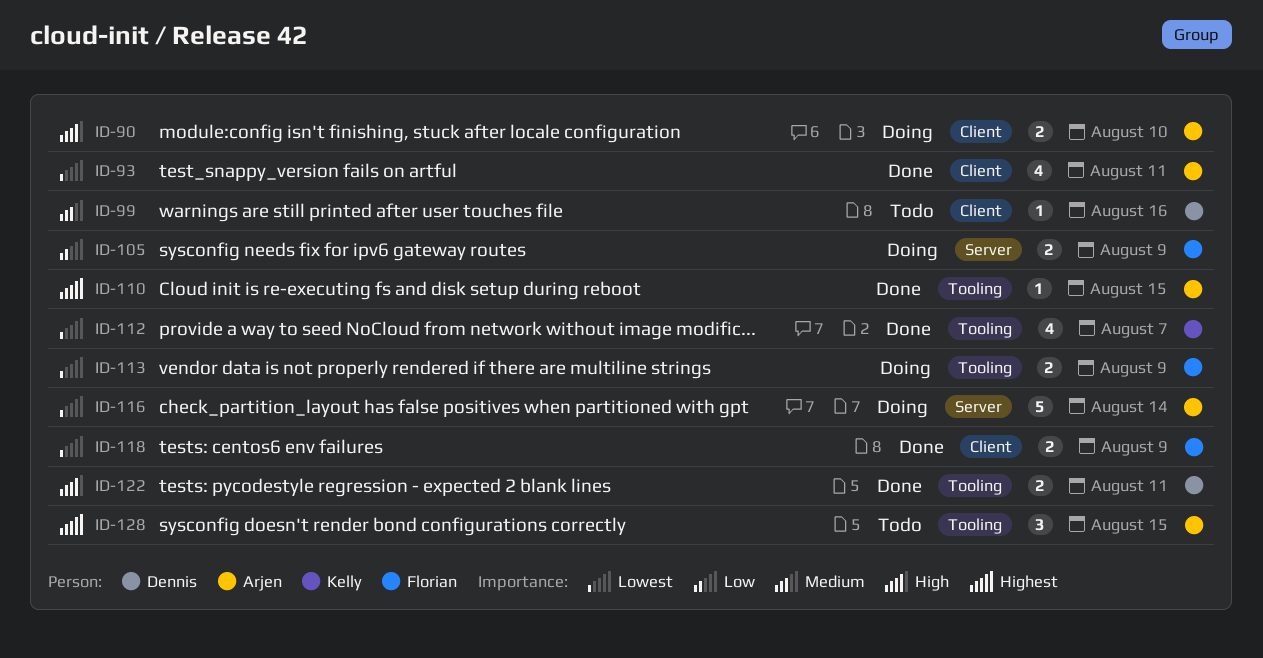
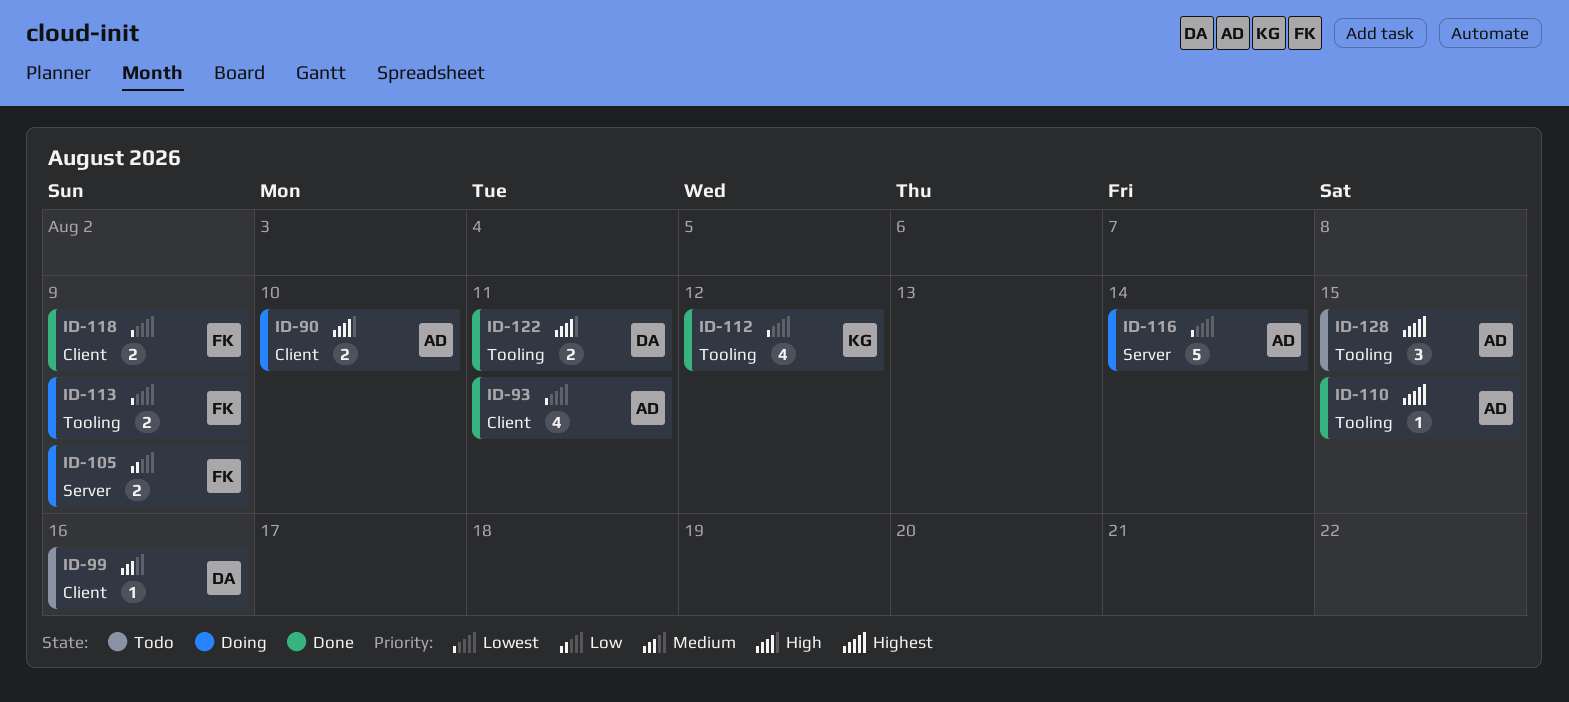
ID-112, due: Aug 7 -> Aug 12

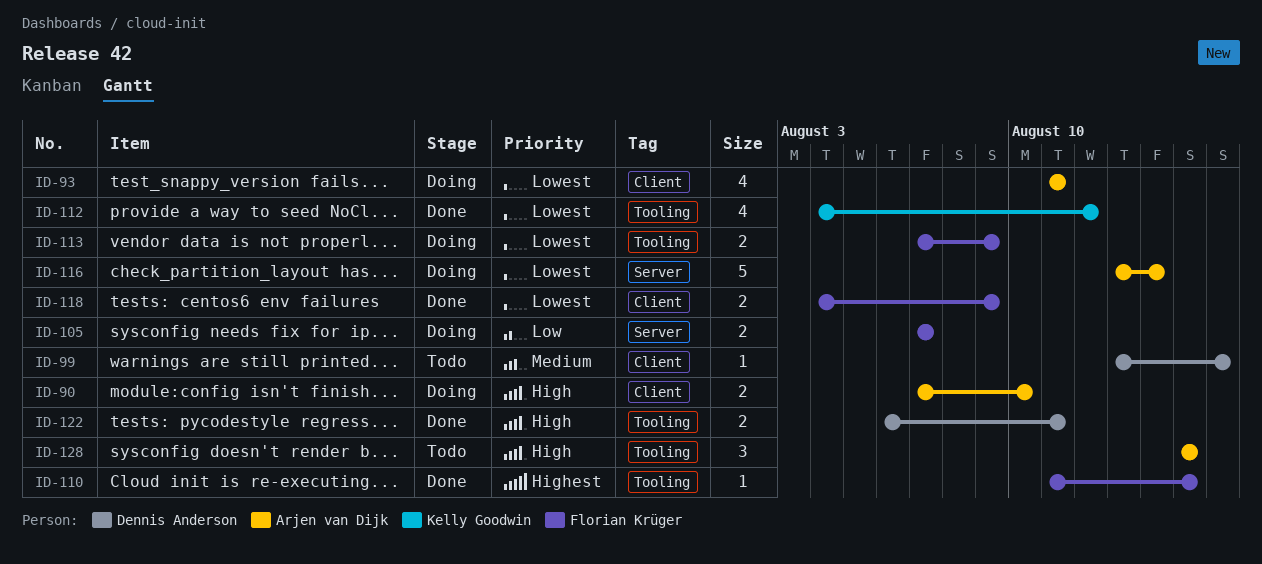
ID-93, status: Done -> Doing
ID-105, due: Aug 9 -> Aug 7
ID-110, owner: Arjen van Dijk -> Florian Krüger
ID-128, priority: Highest -> High

